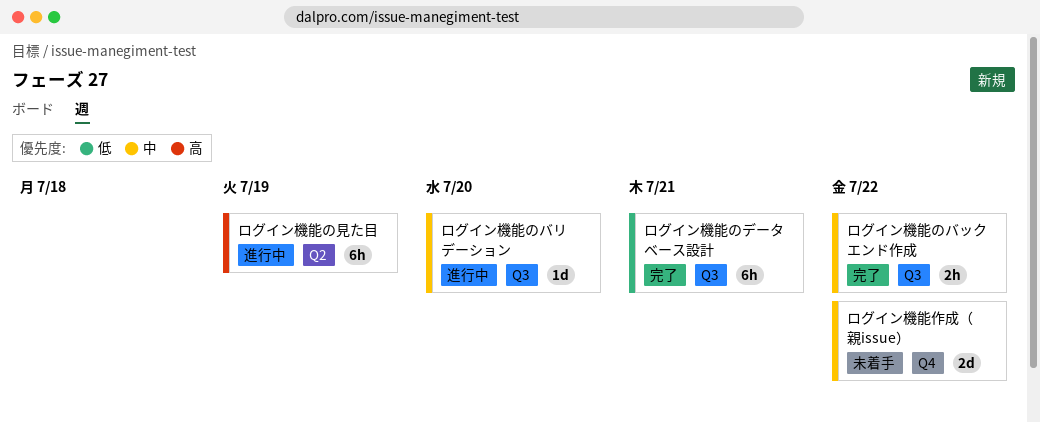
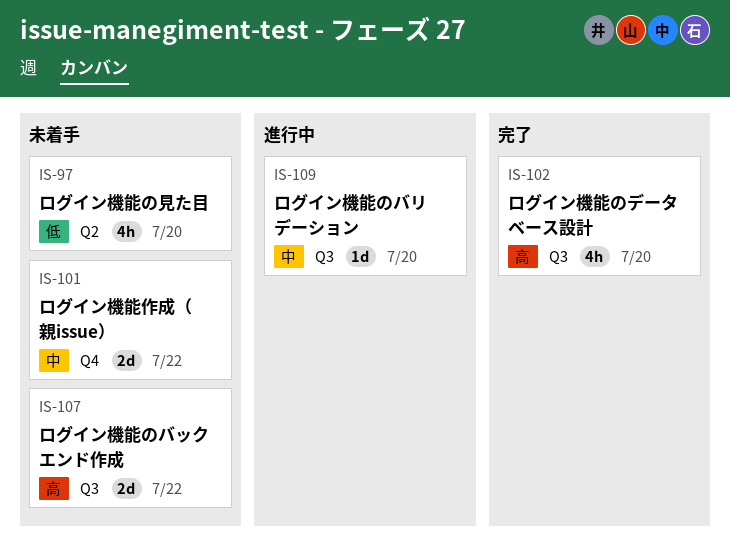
ログイン機能のデータベース設計, priority: 低 -> 高
ログイン機能のデータベース設計, estimate: 6h -> 4h
ログイン機能のデータベース設計, due: Jul 21 -> Jul 20
ログイン機能のバックエンド作成, status: 完了 -> 未着手
ログイン機能のバックエンド作成, priority: 中 -> 高
ログイン機能のバックエンド作成, estimate: 2h -> 2d
ログイン機能の見た目, status: 進行中 -> 未着手
ログイン機能の見た目, priority: 高 -> 低
ログイン機能の見た目, estimate: 6h -> 4h
ログイン機能の見た目, due: Jul 19 -> Jul 20

